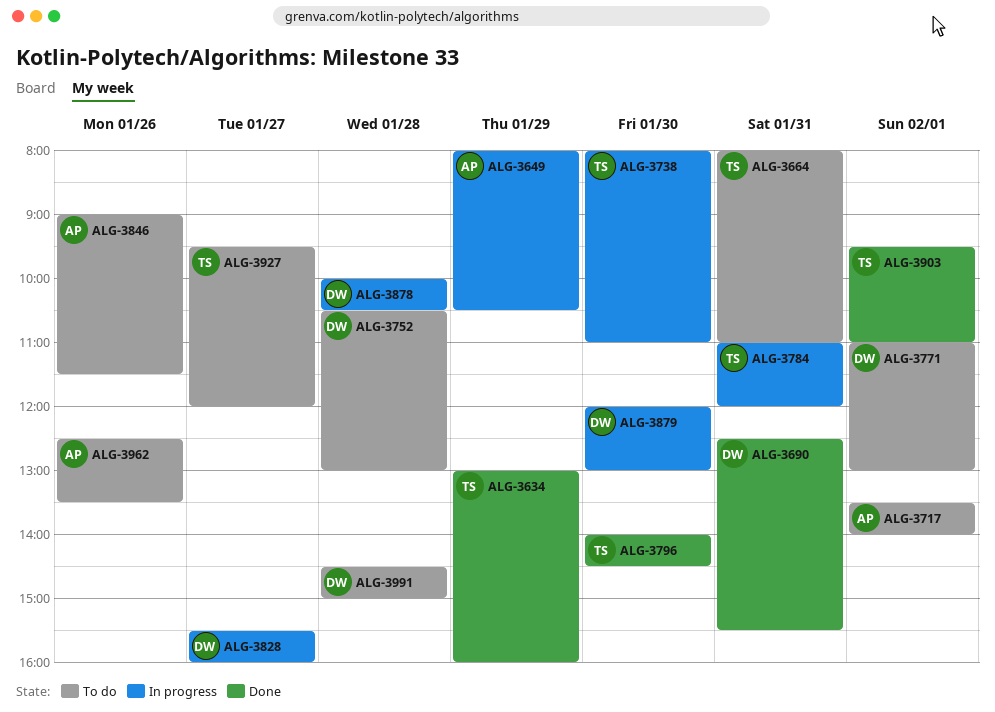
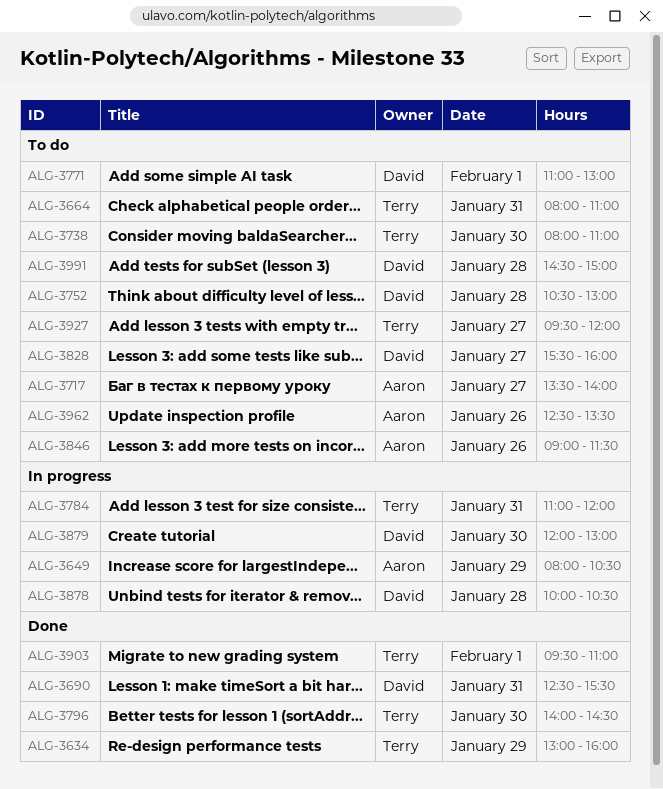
ALG-3717, day: Feb 1 -> Jan 27
ALG-3738, status: In progress -> To do
ALG-3828, status: In progress -> To do

